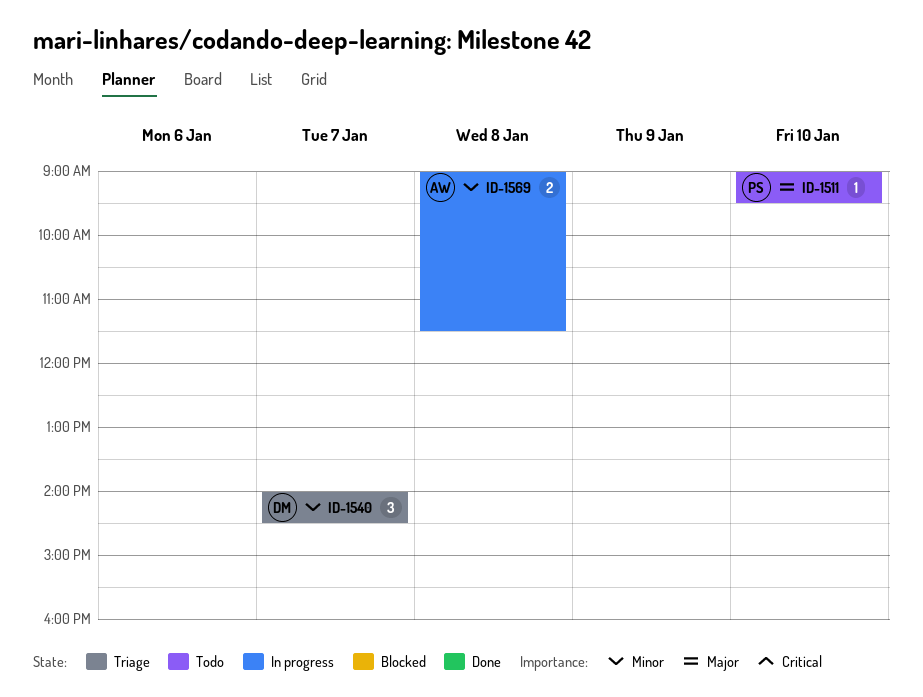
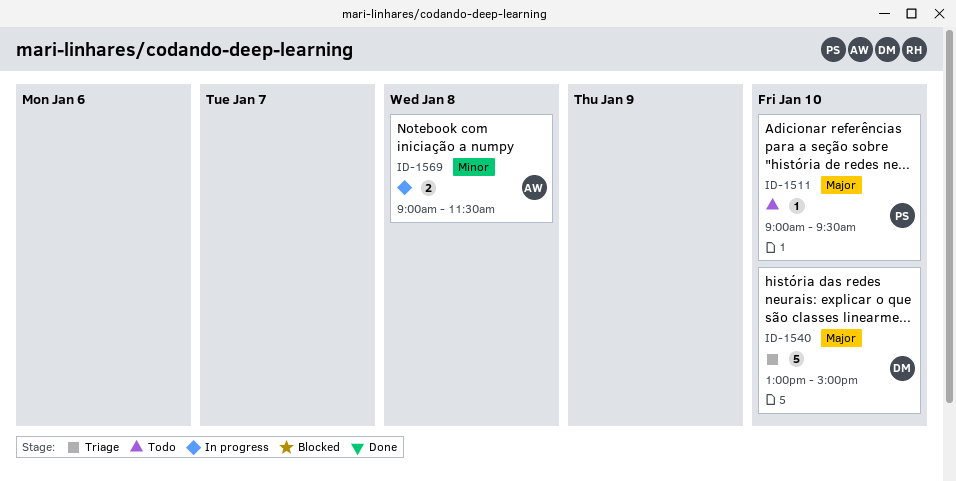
ID-1540, priority: Minor -> Major
ID-1540, estimate: 3 -> 5
ID-1540, day: Jan 7 -> Jan 10
ID-1540, begins: 14:00 -> 13:00
ID-1540, ends: 14:30 -> 15:00

